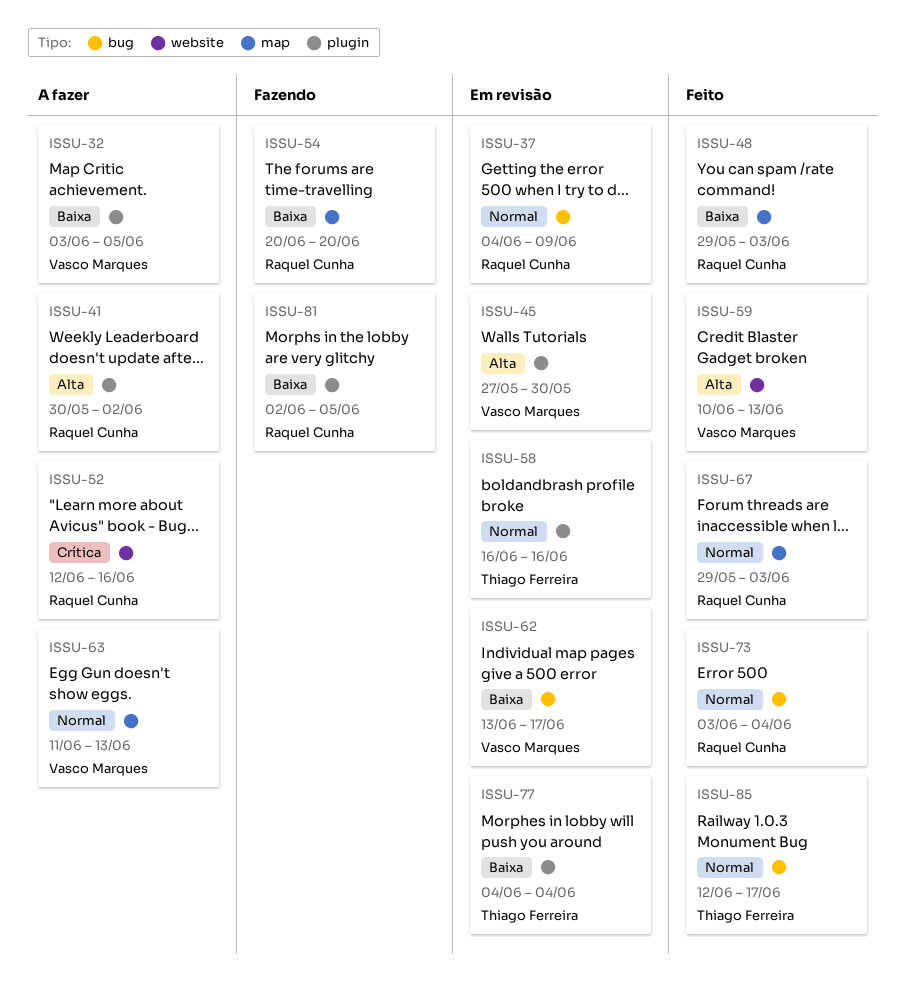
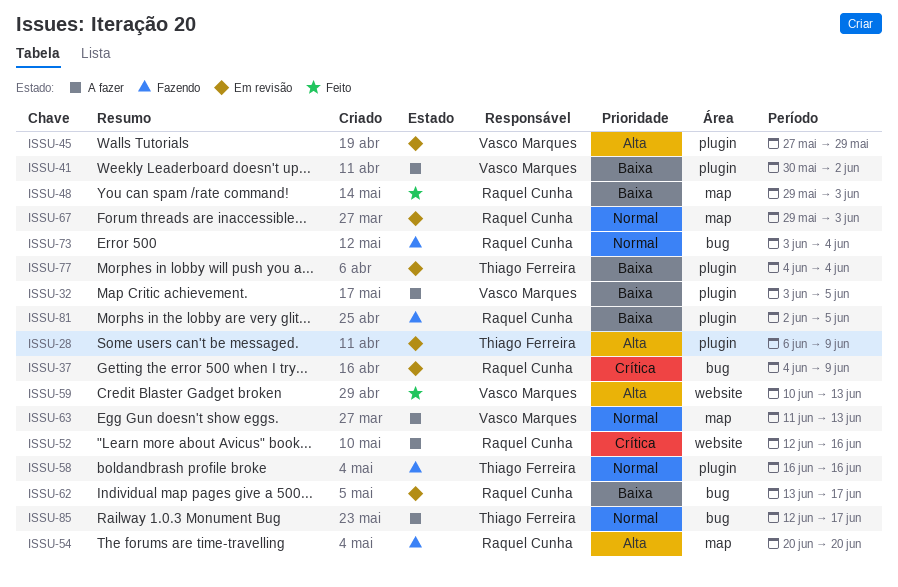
ISSU-28: none -> present
ISSU-37, priority: Normal -> Crítica
ISSU-41, owner: Raquel Cunha -> Vasco Marques
ISSU-41, priority: Alta -> Baixa
ISSU-45, due: May 30 -> May 29
ISSU-54, priority: Baixa -> Alta
ISSU-58, status: Em revisão -> Fazendo
ISSU-62, owner: Vasco Marques -> Raquel Cunha
ISSU-67, status: Feito -> Em revisão
ISSU-73, status: Feito -> Fazendo
ISSU-85, status: Feito -> A fazer

